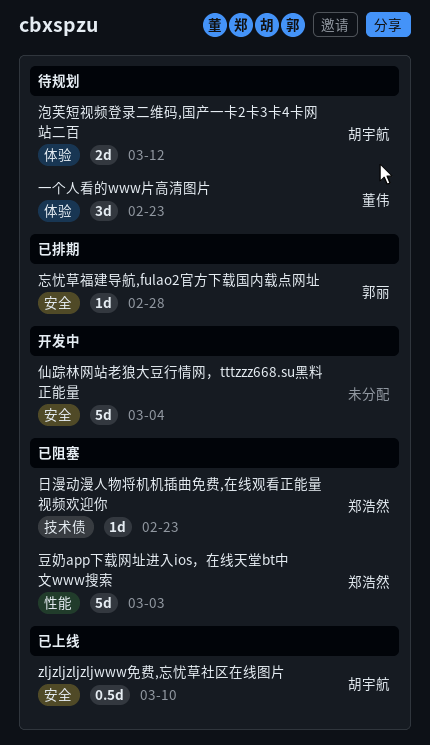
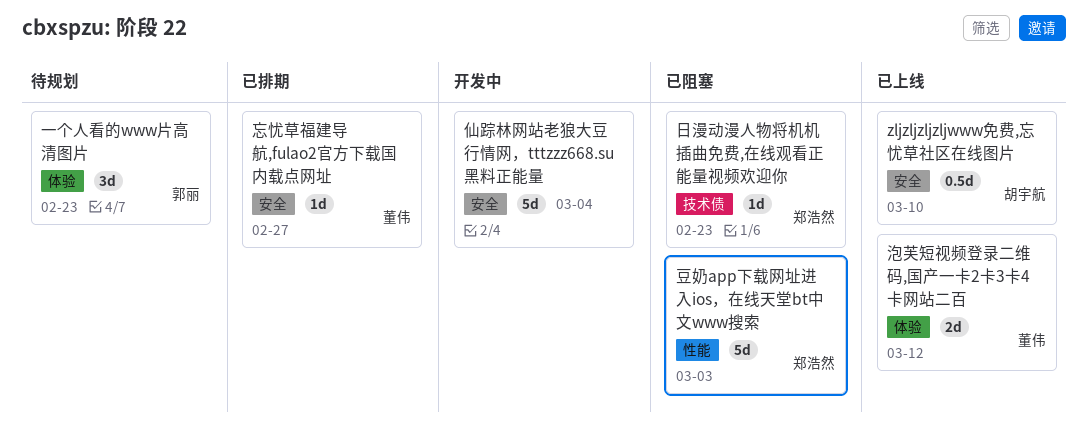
一个人看的www片高清图片, owner: 董伟 -> 郭丽
忘忧草福建导航,fulao2官方下载国内载点网址, owner: 郭丽 -> 董伟
忘忧草福建导航,fulao2官方下载国内载点网址, due: Feb 28 -> Feb 27
泡芙短视频登录二维码,国产一卡2卡3卡4卡网站二百, status: 待规划 -> 已上线
泡芙短视频登录二维码,国产一卡2卡3卡4卡网站二百, owner: 胡宇航 -> 董伟

